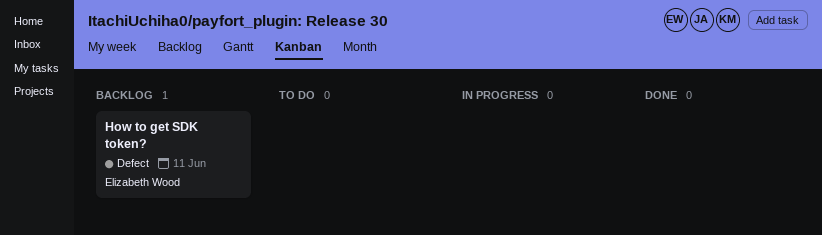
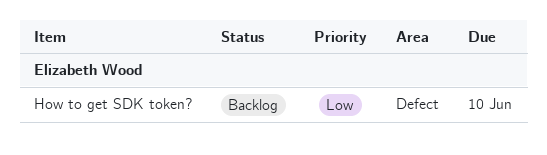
How to get SDK token?, due: Jun 11 -> Jun 10

